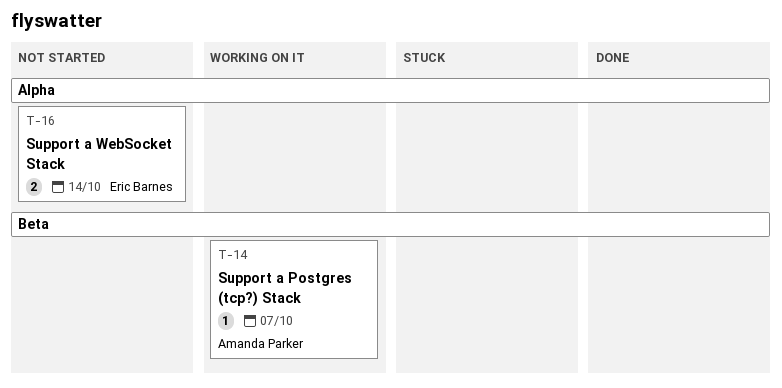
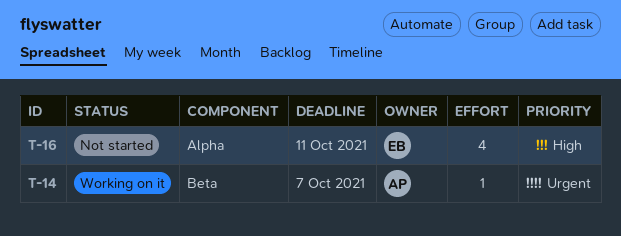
T-16, estimate: 2 -> 4
T-16, due: Oct 14 -> Oct 11

